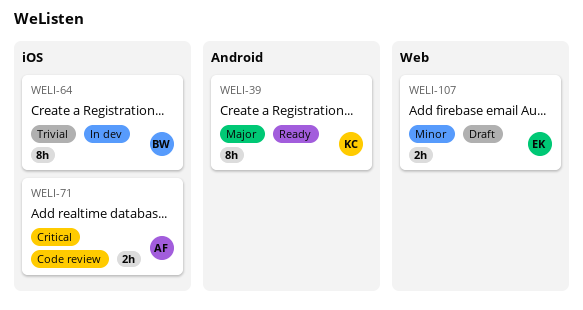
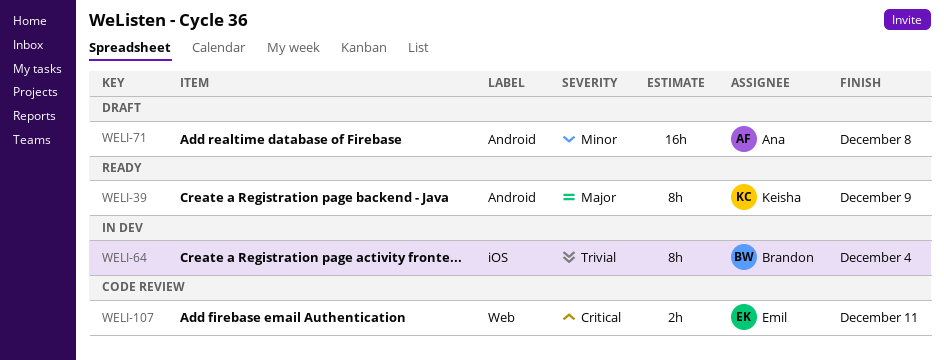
WELI-71, status: Code review -> Draft
WELI-71, priority: Critical -> Minor
WELI-71, label: iOS -> Android
WELI-71, estimate: 2h -> 16h
WELI-107, status: Draft -> Code review
WELI-107, priority: Minor -> Critical

